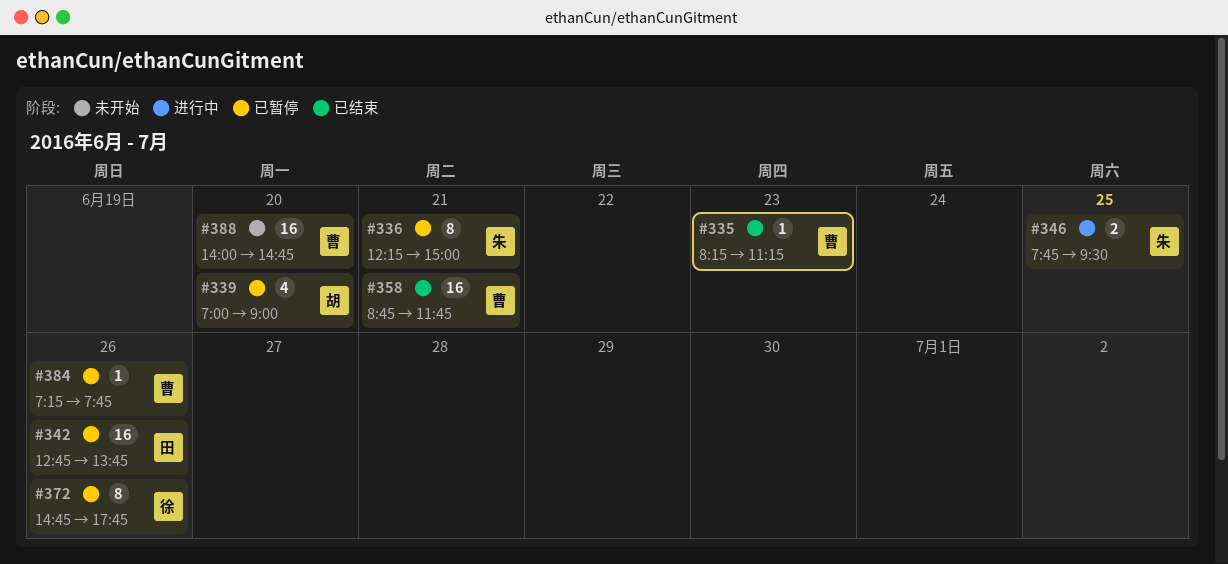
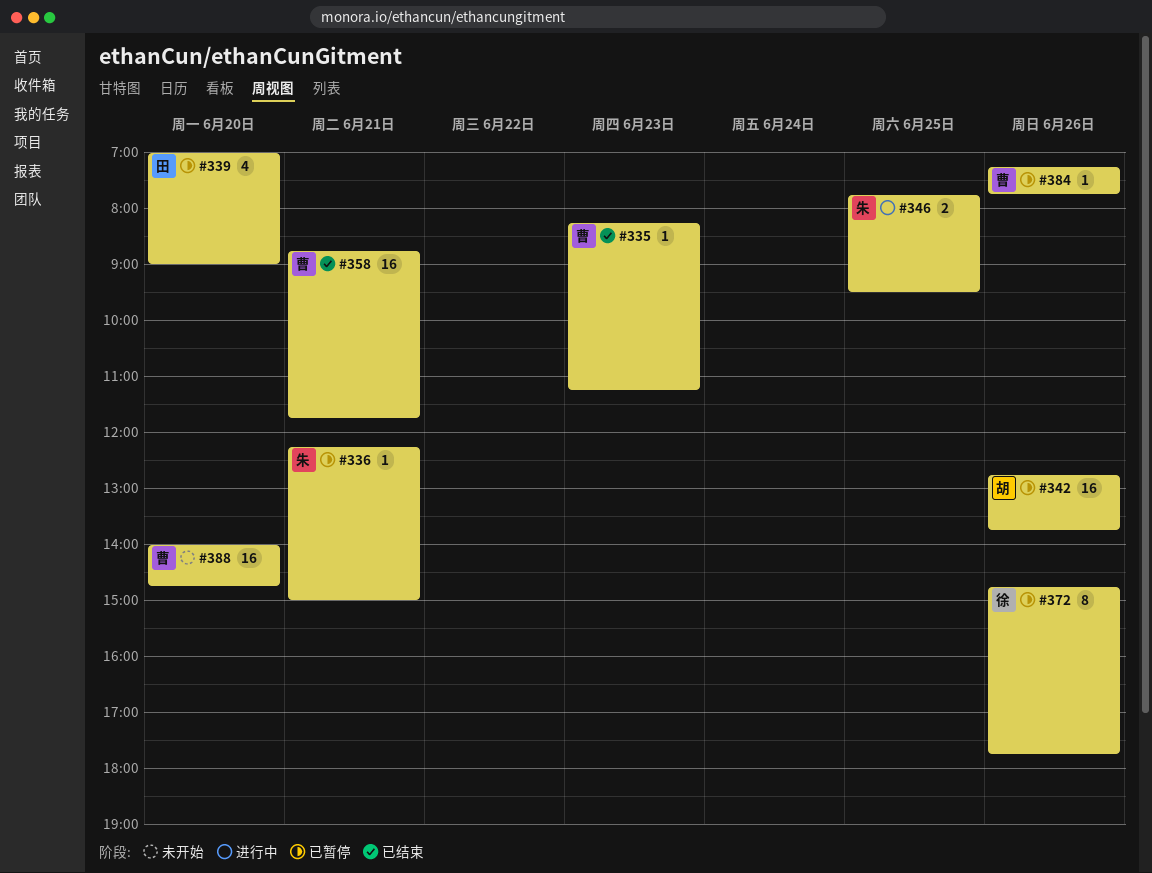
#336, estimate: 8 -> 1
#339, owner: 胡 -> 田
#342, owner: 田 -> 胡

